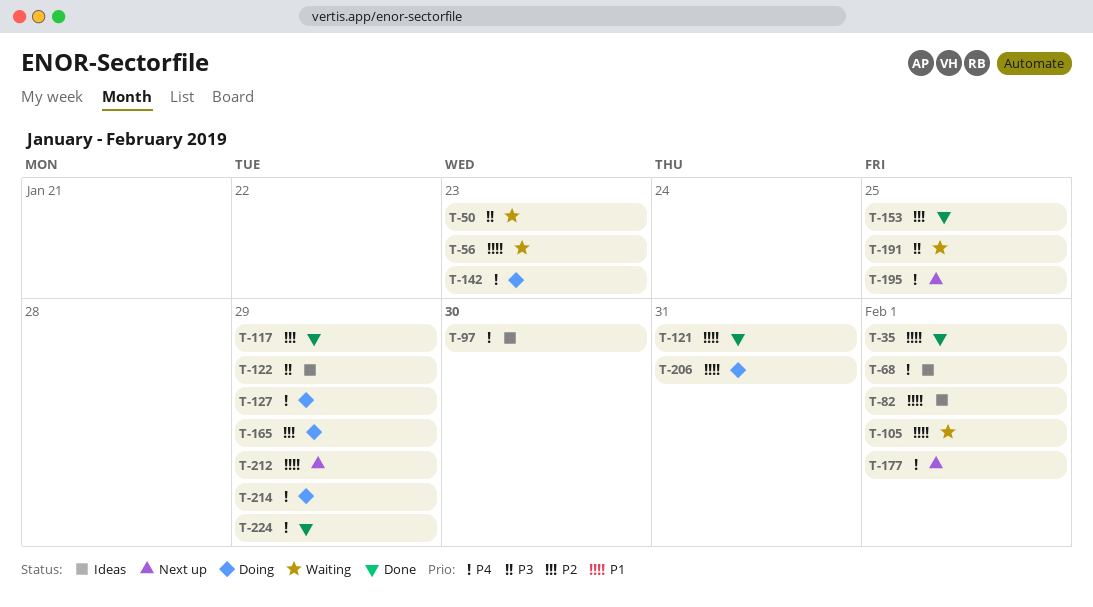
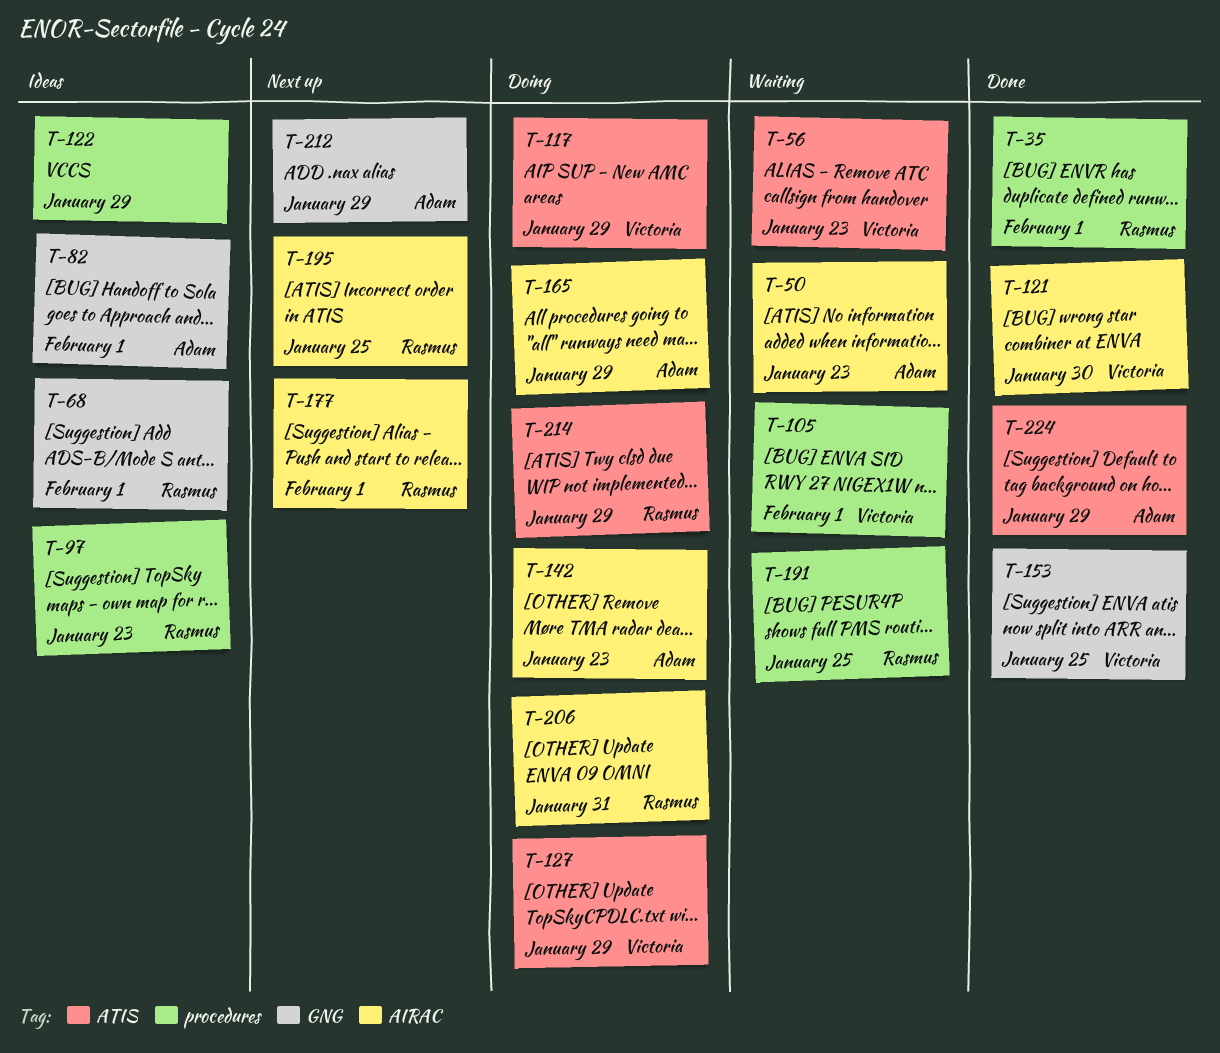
T-97, due: Jan 30 -> Jan 23
T-117, status: Done -> Doing
T-121, due: Jan 31 -> Jan 30

